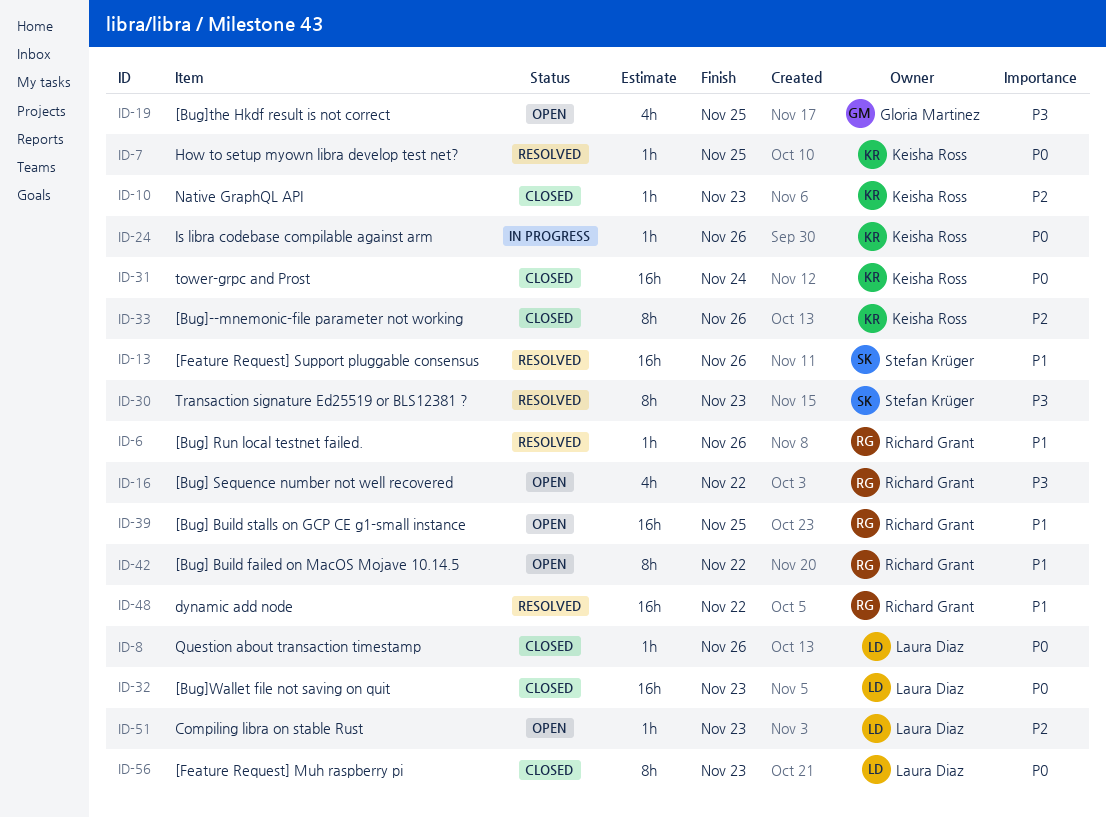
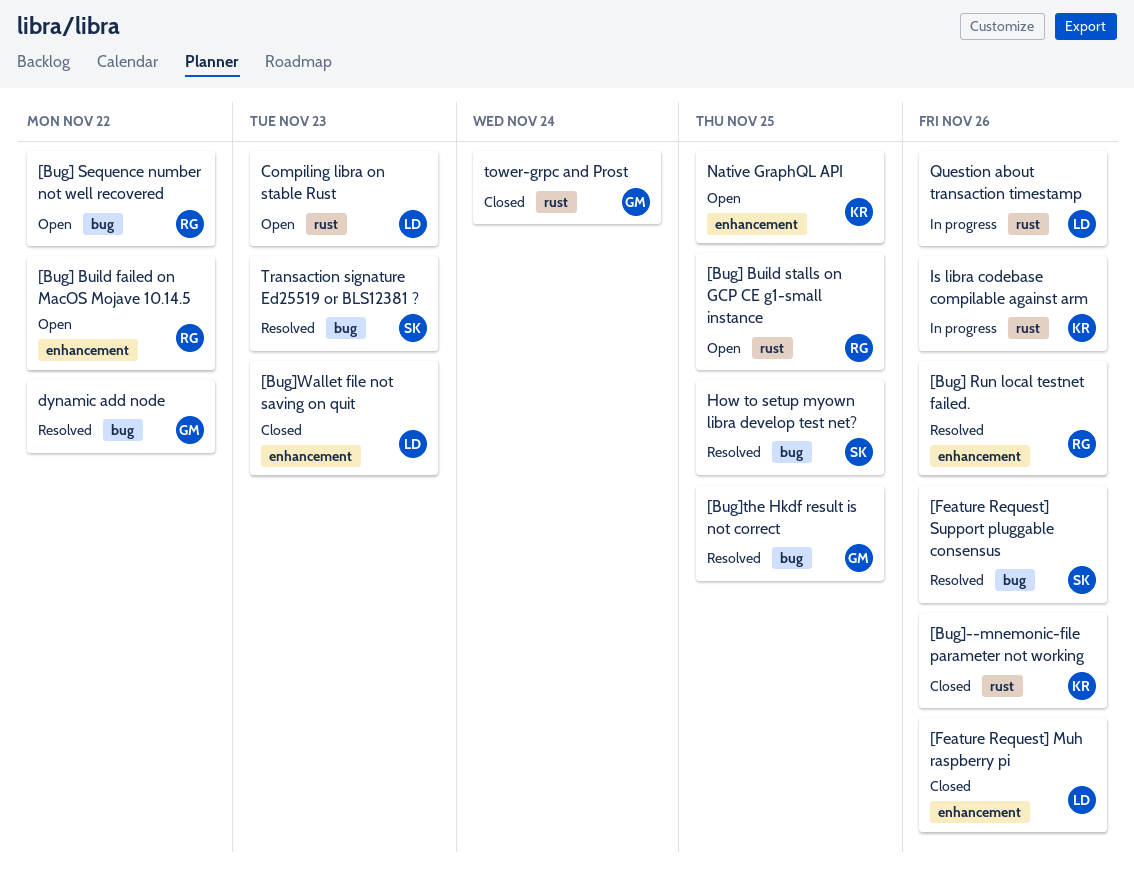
[Bug]the Hkdf result is not correct, status: Open -> Resolved
[Feature Request] Muh raspberry pi, due: Nov 23 -> Nov 26
dynamic add node, owner: Richard Grant -> Gloria Martinez
How to setup myown libra develop test net?, owner: Keisha Ross -> Stefan Krüger
Native GraphQL API, status: Closed -> Open
Native GraphQL API, due: Nov 23 -> Nov 25
Question about transaction timestamp, status: Closed -> In progress
tower-grpc and Prost, owner: Keisha Ross -> Gloria Martinez

